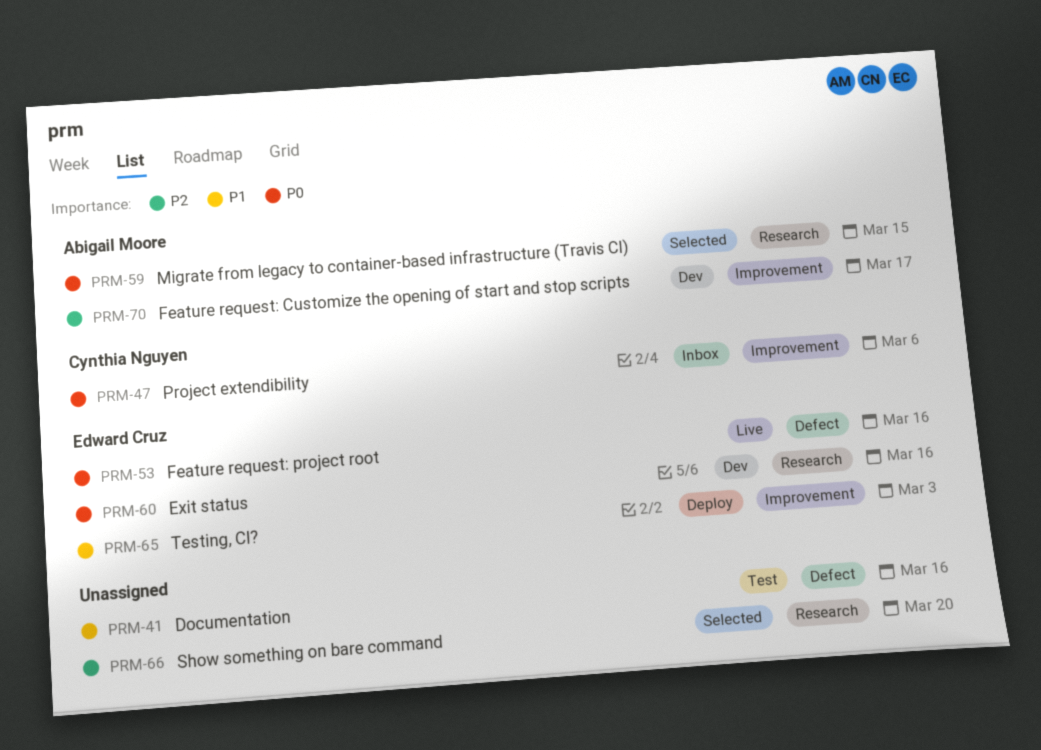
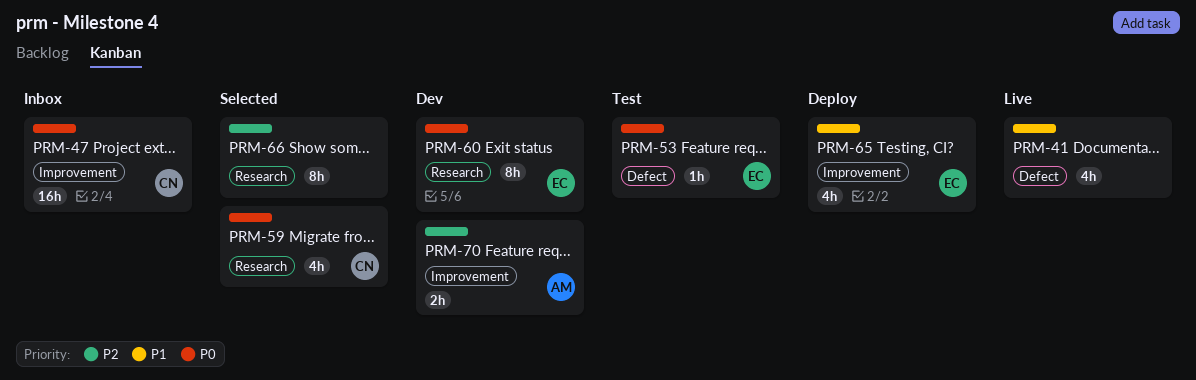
PRM-41, status: Test -> Live
PRM-53, status: Live -> Test
PRM-59, owner: Abigail Moore -> Cynthia Nguyen

